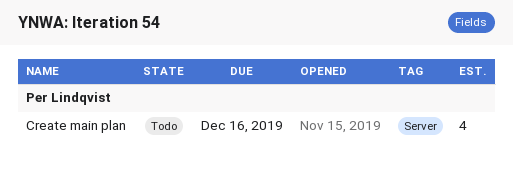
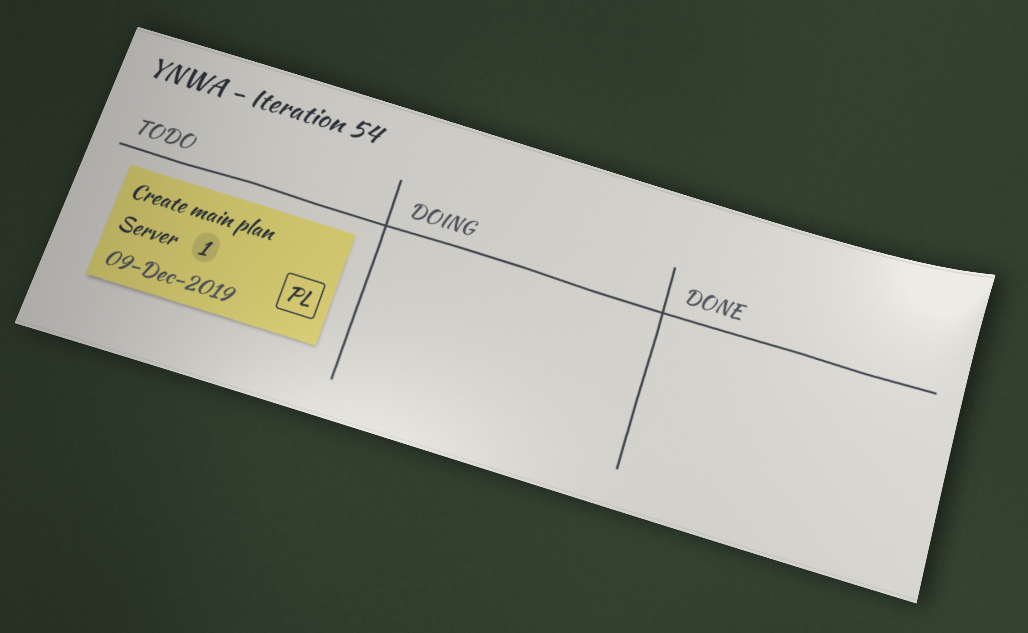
Create main plan, estimate: 4 -> 1
Create main plan, due: Dec 16 -> Dec 9

